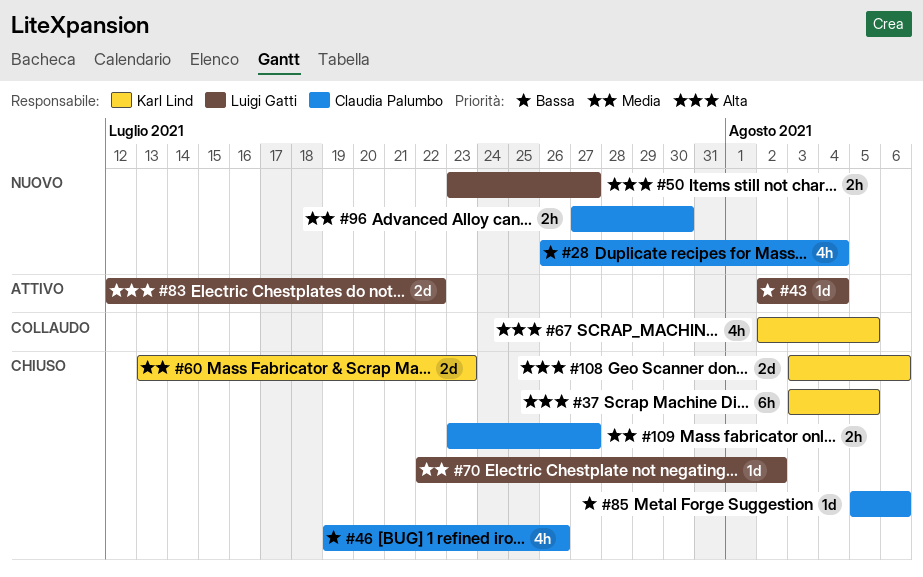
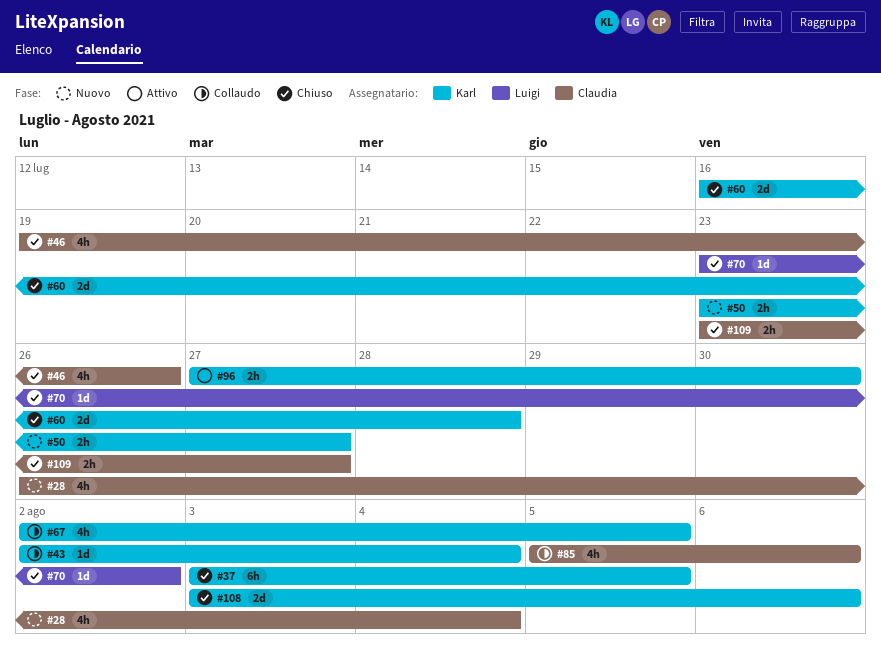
#43, status: Attivo -> Collaudo
#43, owner: Luigi Gatti -> Karl Lind
#50, owner: Luigi Gatti -> Karl Lind
#60, start: Jul 13 -> Jul 16
#60, due: Jul 23 -> Jul 28
#70, start: Jul 22 -> Jul 23
#83: present -> none
#85, status: Chiuso -> Collaudo
#85, estimate: 1d -> 4h
#96, status: Nuovo -> Attivo
#96, owner: Claudia Palumbo -> Karl Lind

